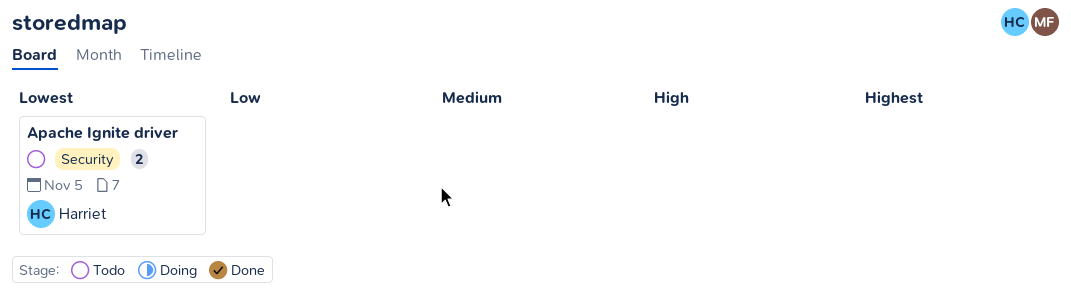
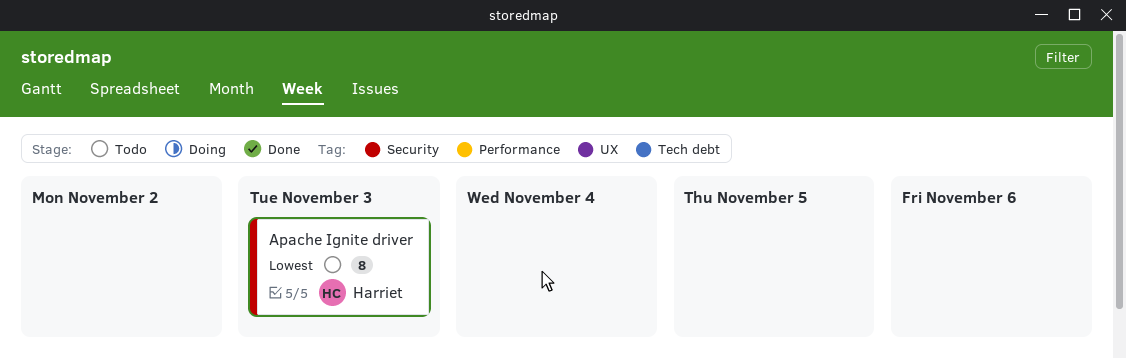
Apache Ignite driver, estimate: 2 -> 8
Apache Ignite driver, due: Nov 5 -> Nov 3

